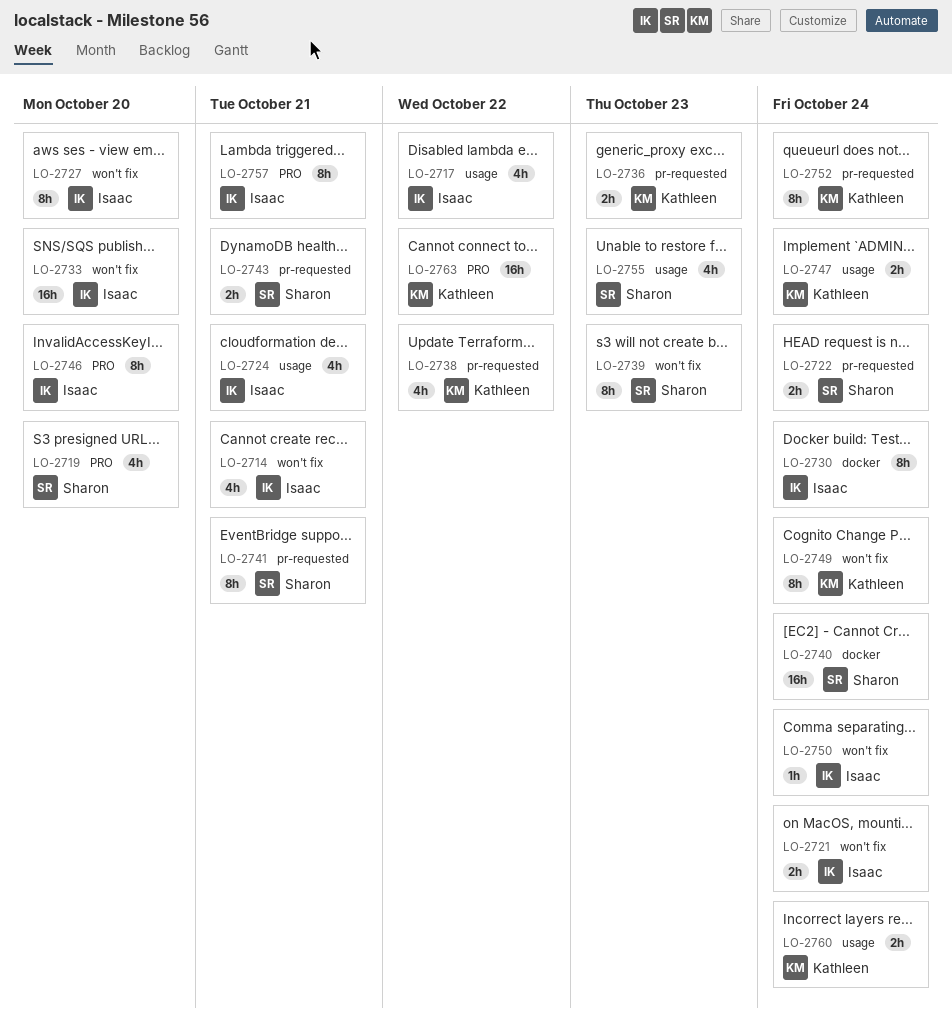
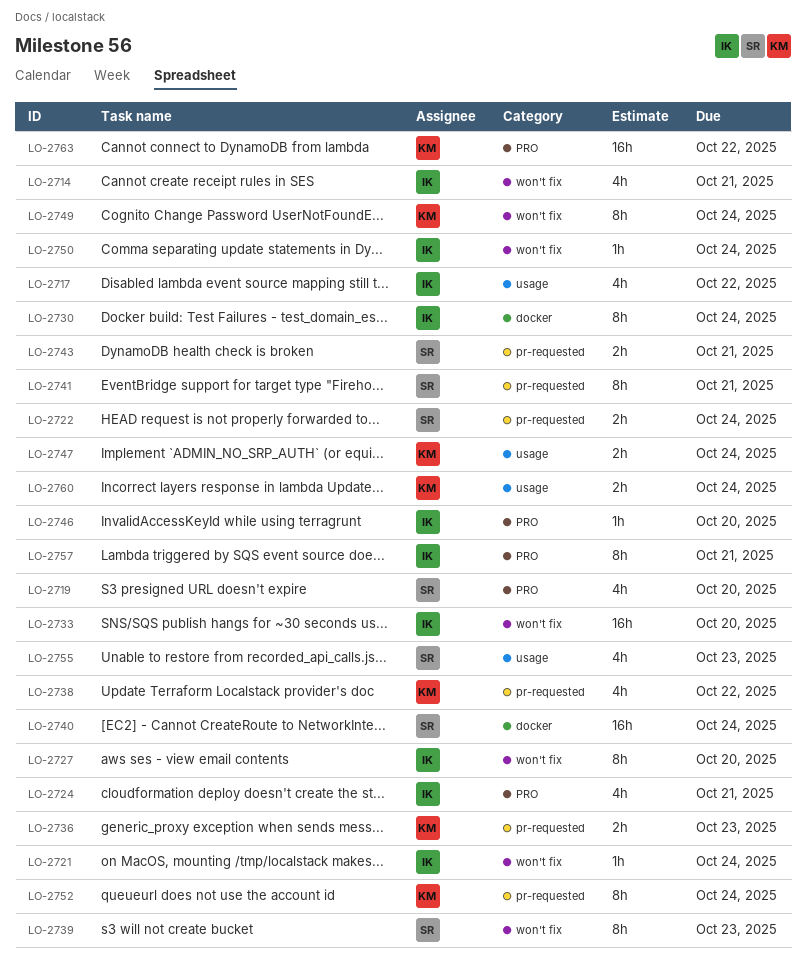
LO-2721, estimate: 2h -> 1h
LO-2724, label: usage -> PRO
LO-2746, estimate: 8h -> 1h

